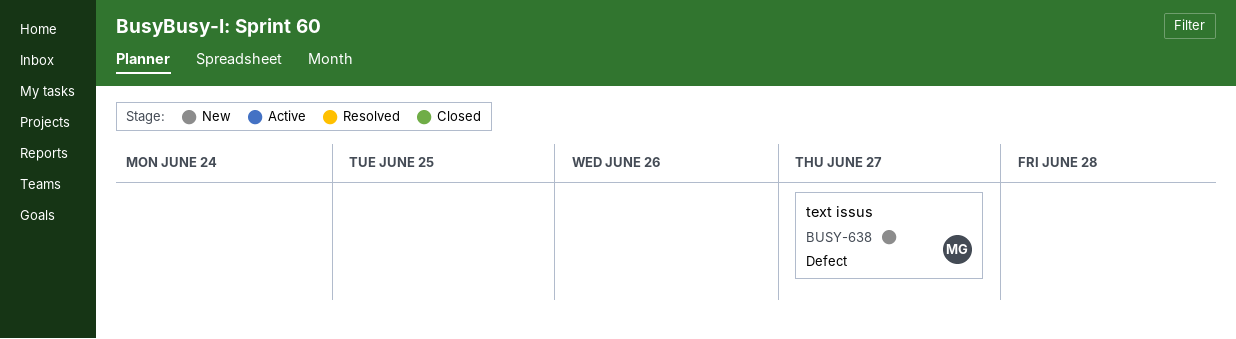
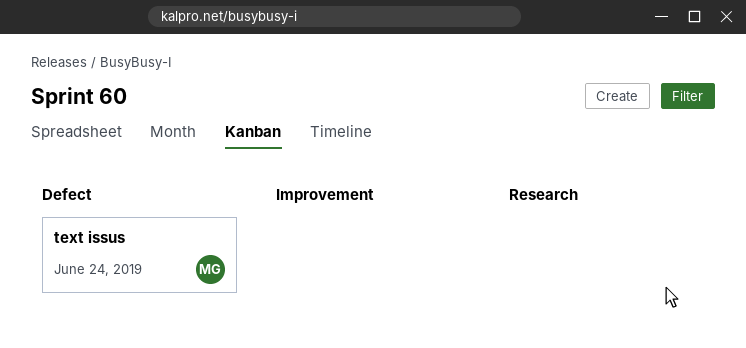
text issus, due: Jun 27 -> Jun 24

